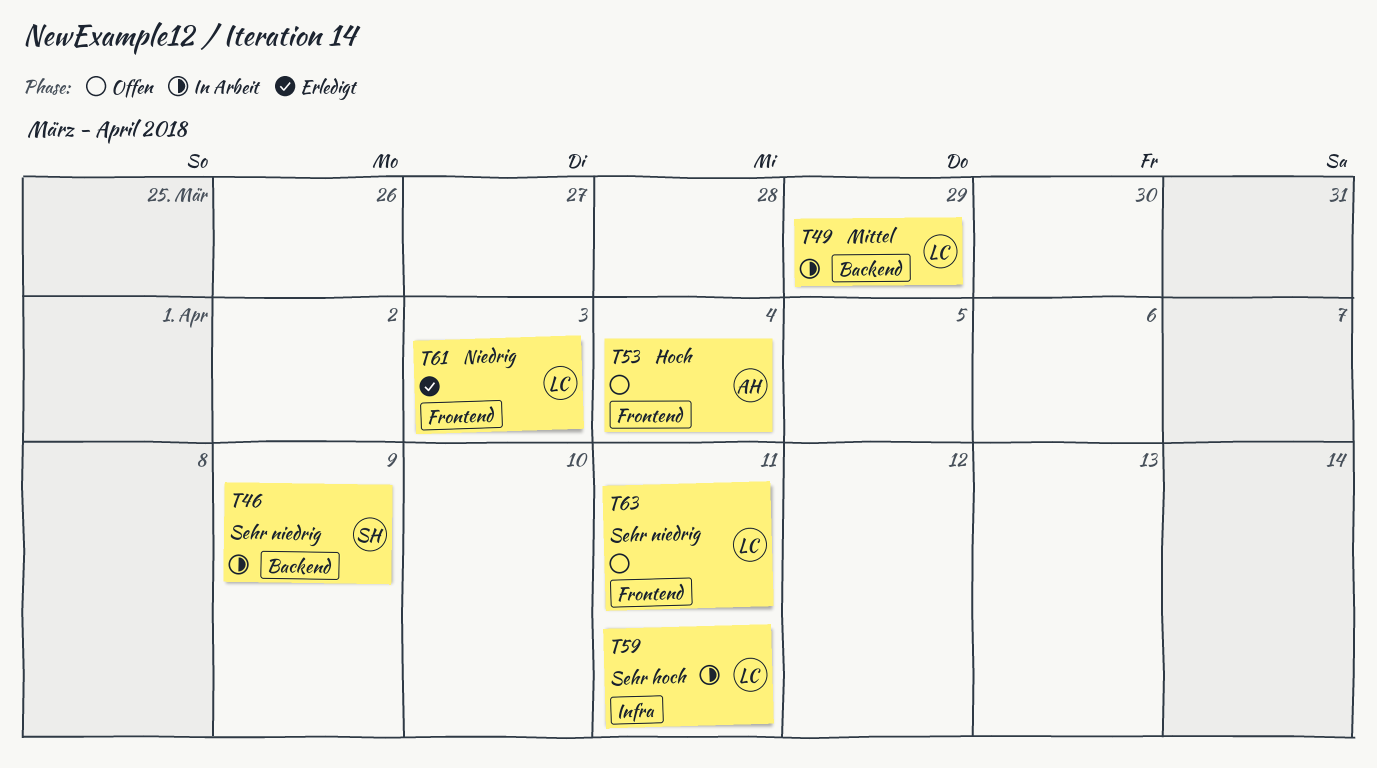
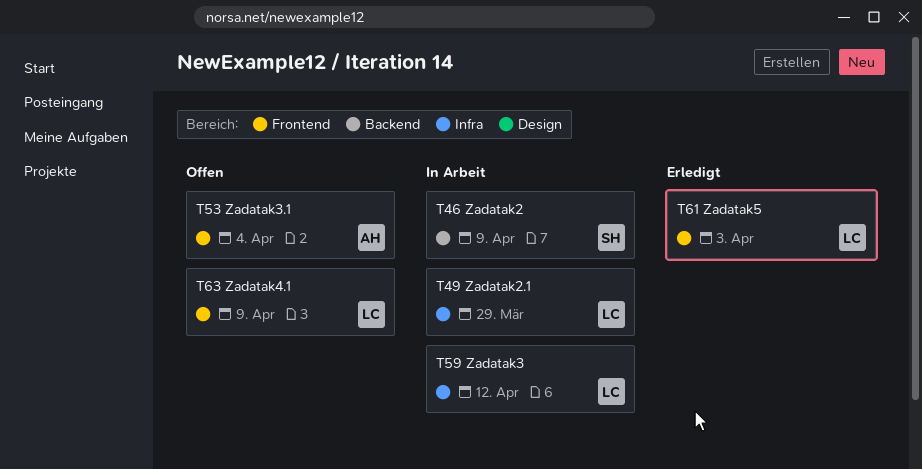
T49, label: Backend -> Infra
T59, due: Apr 11 -> Apr 12
T63, due: Apr 11 -> Apr 9

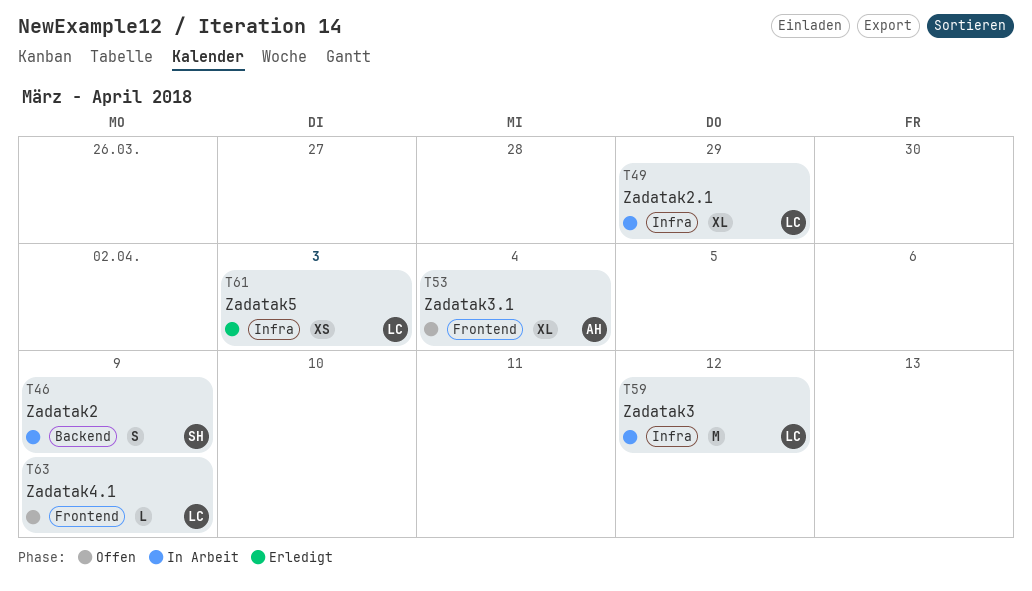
T61, label: Frontend -> Infra

